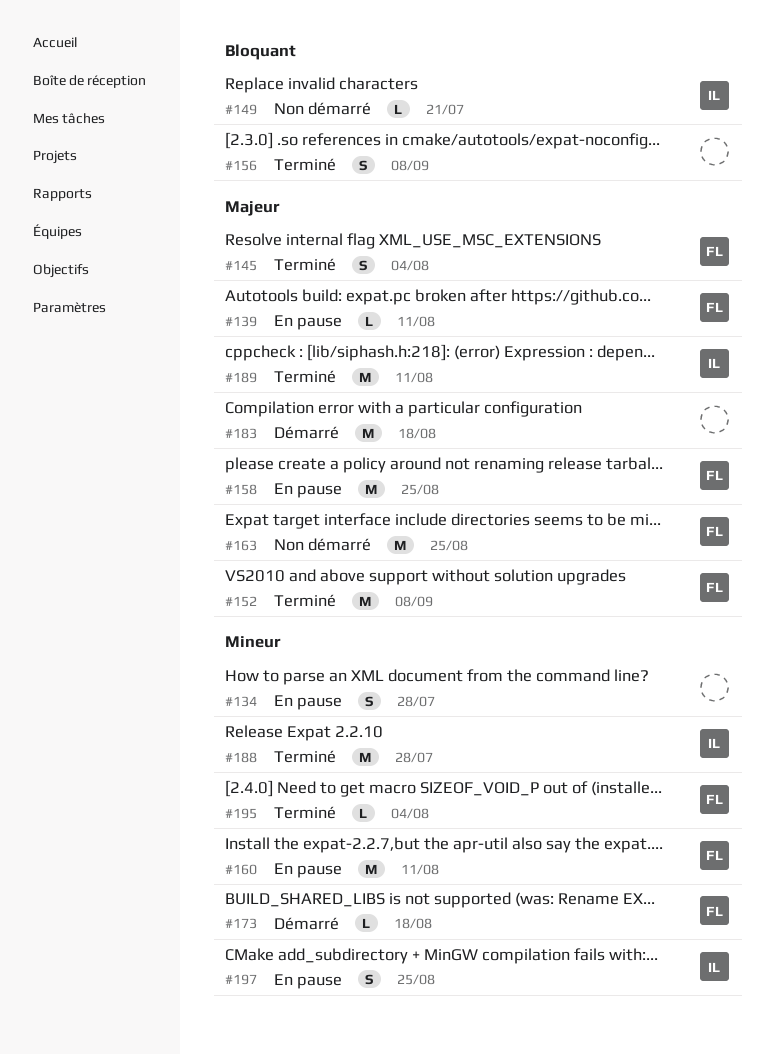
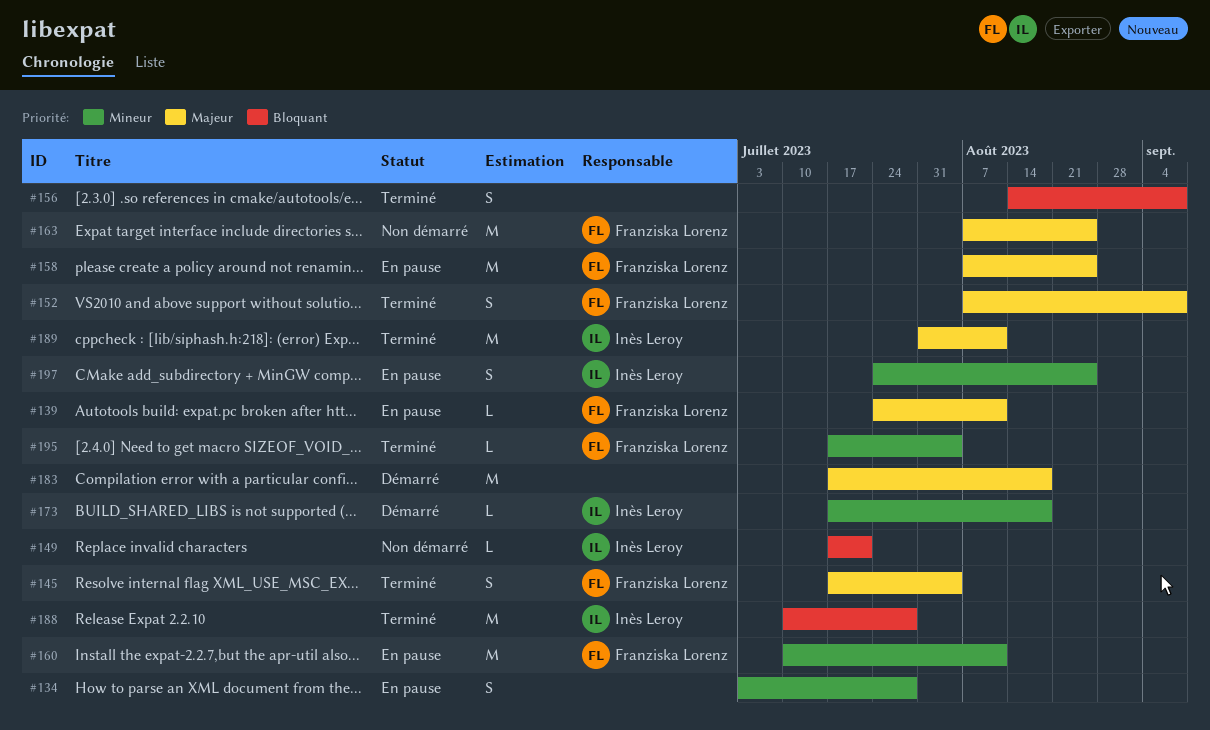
#152, estimate: M -> S
#173, owner: Franziska Lorenz -> Inès Leroy
#188, priority: Mineur -> Bloquant

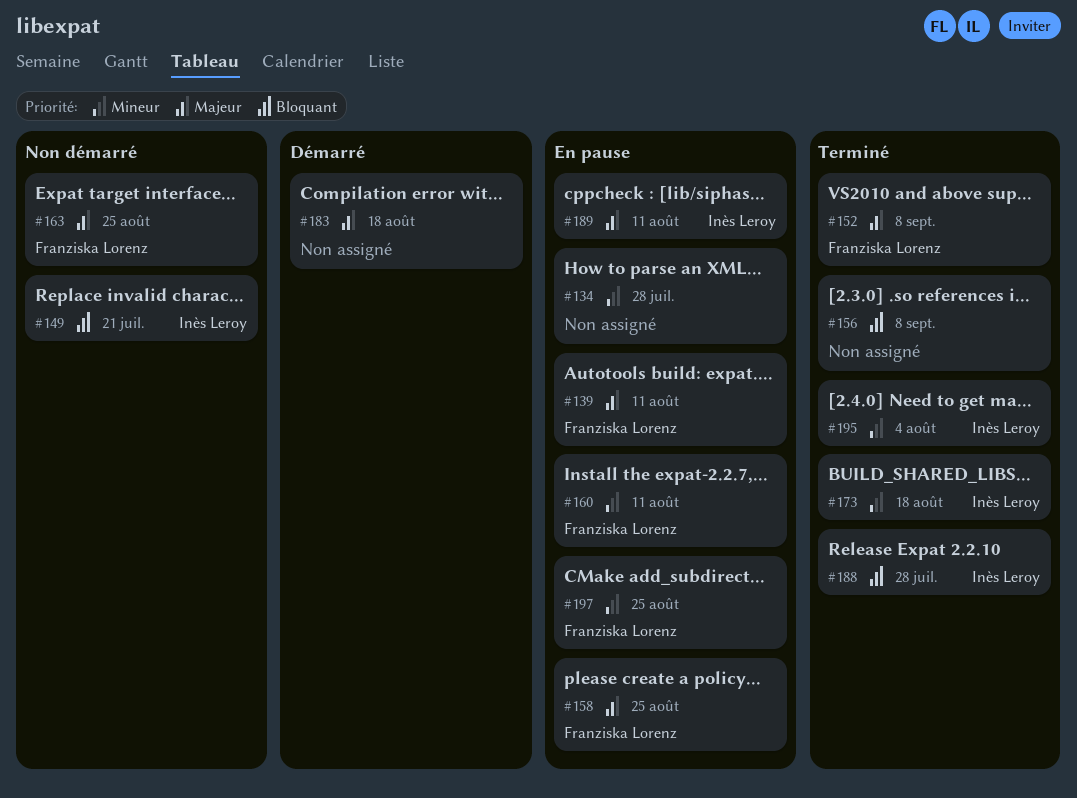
#145: present -> none
#173, status: Démarré -> Terminé
#189, status: Terminé -> En pause
#195, owner: Franziska Lorenz -> Inès Leroy
#197, owner: Inès Leroy -> Franziska Lorenz

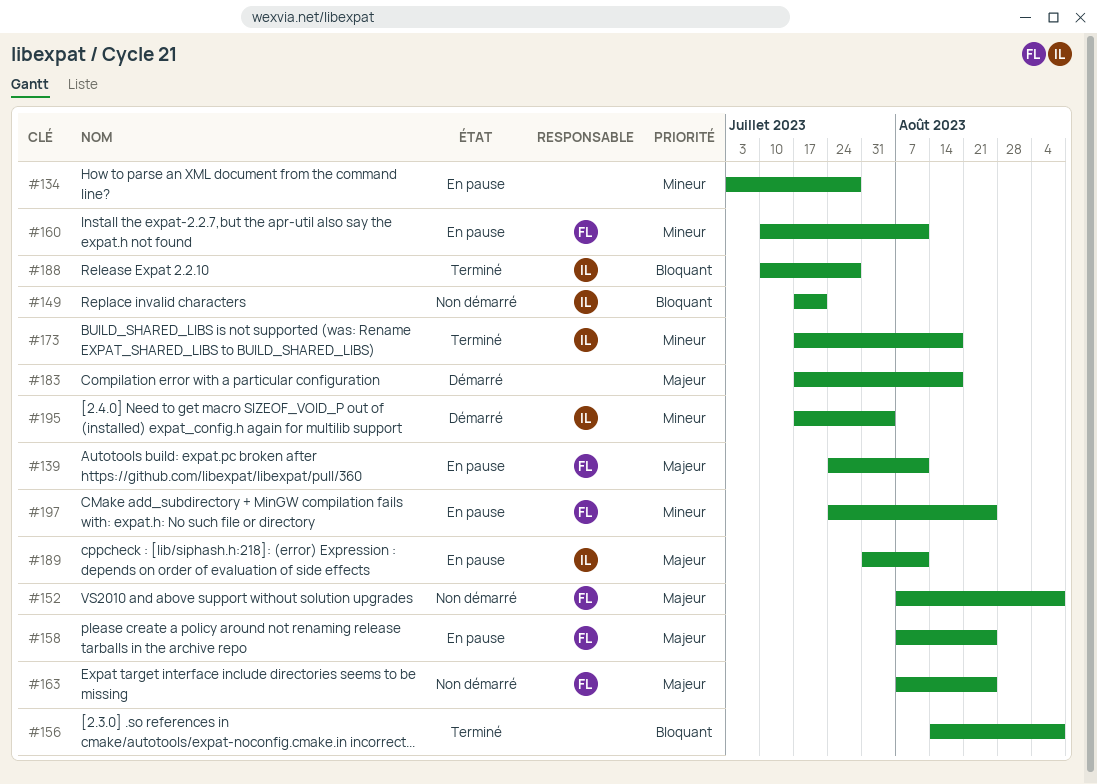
#152, status: Terminé -> Non démarré
#195, status: Terminé -> Démarré

